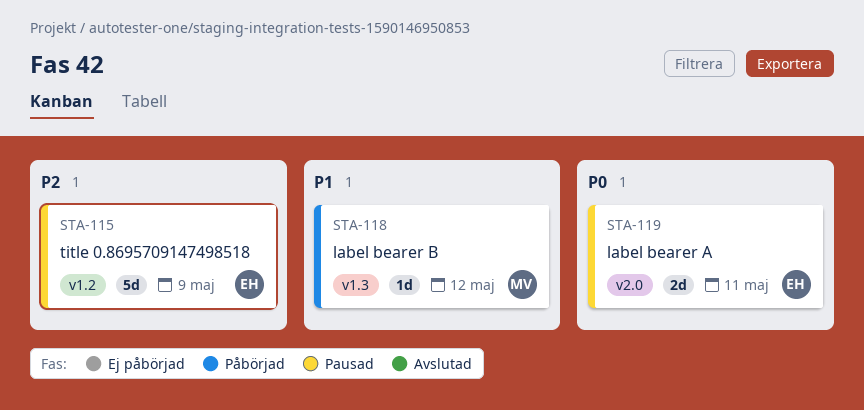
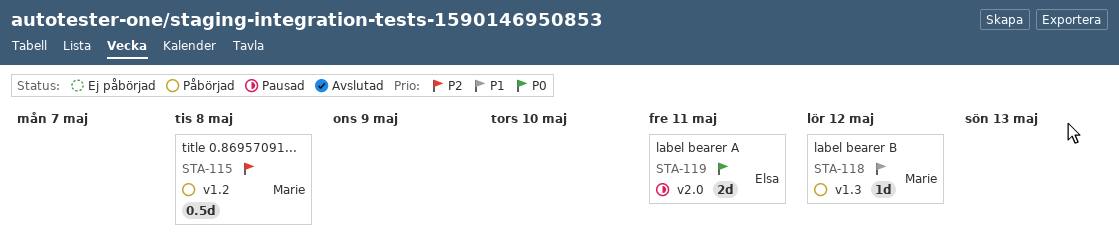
STA-115, status: Pausad -> Påbörjad
STA-115, owner: Elsa -> Marie
STA-115, estimate: 5d -> 0.5d
STA-115, due: May 9 -> May 8

